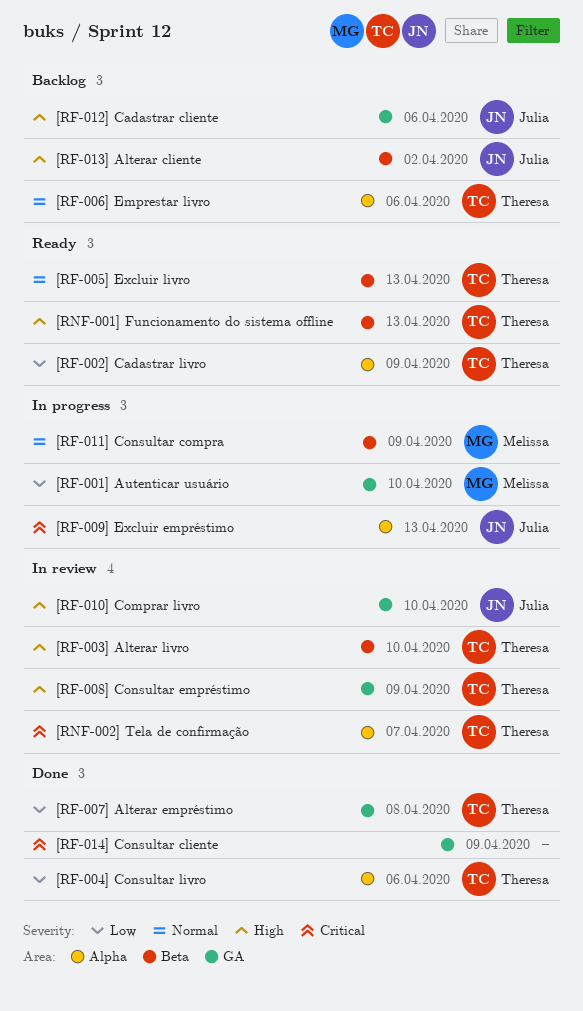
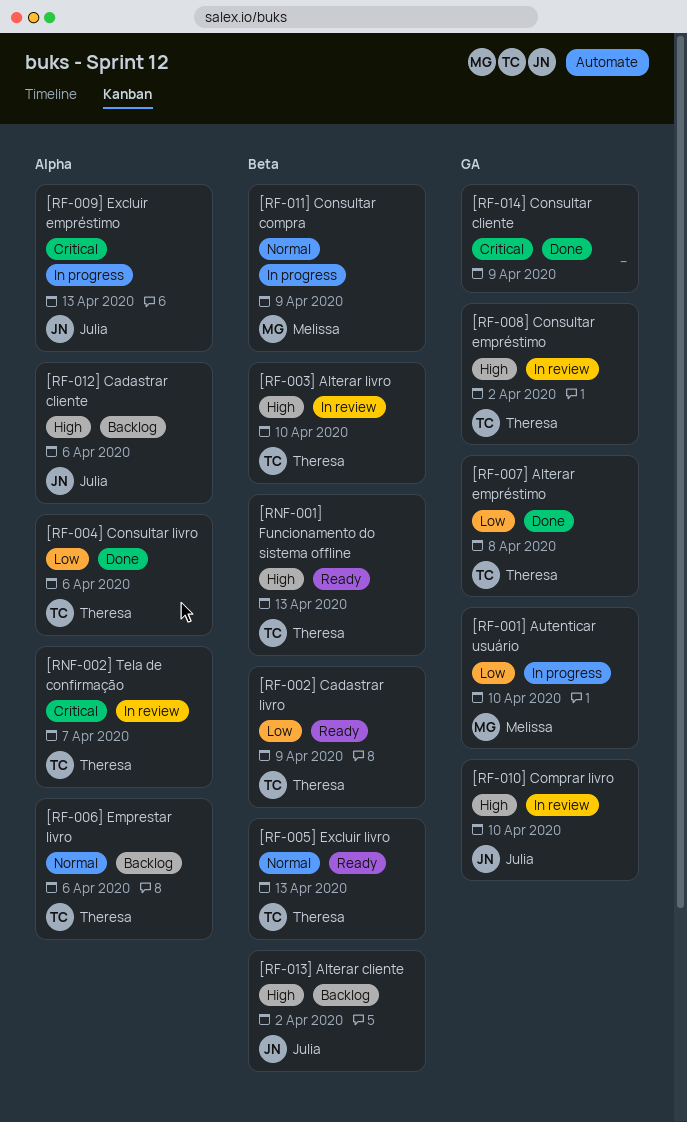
[RF-002] Cadastrar livro, label: Alpha -> Beta
[RF-008] Consultar empréstimo, due: Apr 9 -> Apr 2
[RF-012] Cadastrar cliente, label: GA -> Alpha

